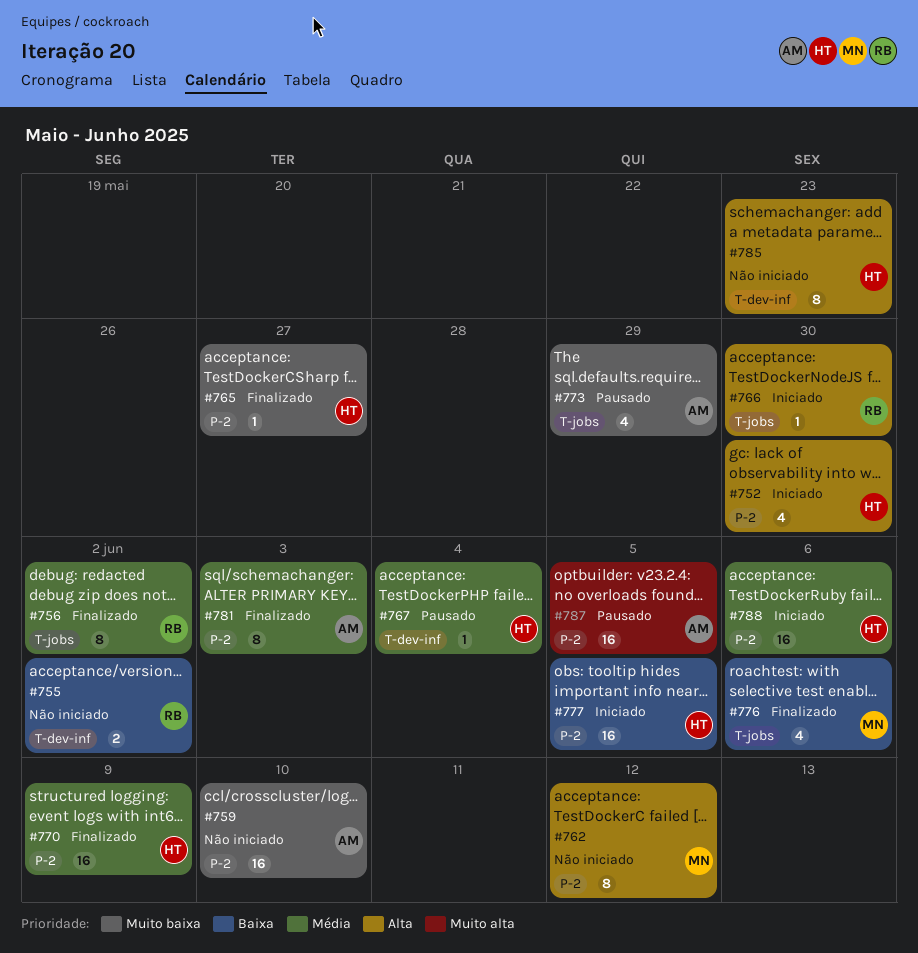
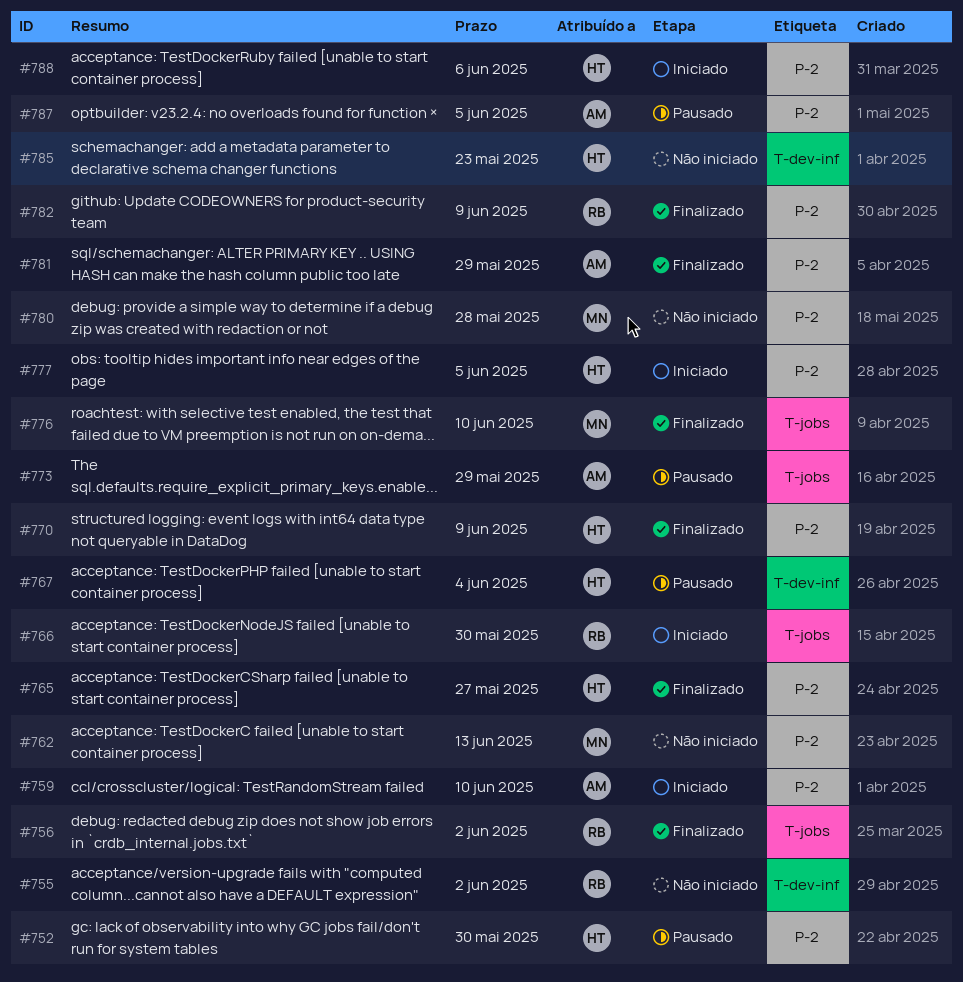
#752, status: Iniciado -> Pausado
#759, status: Não iniciado -> Iniciado
#762, due: Jun 12 -> Jun 13
#776, due: Jun 6 -> Jun 10
#780: none -> present
#781, due: Jun 3 -> May 29
#782: none -> present

